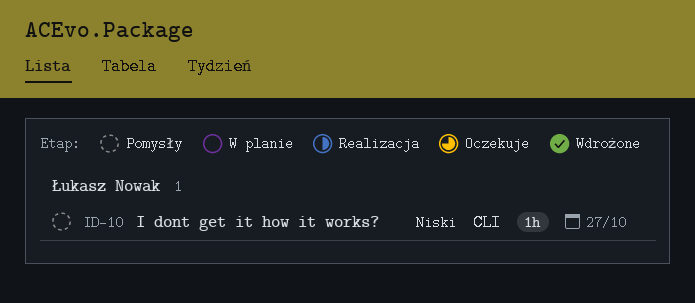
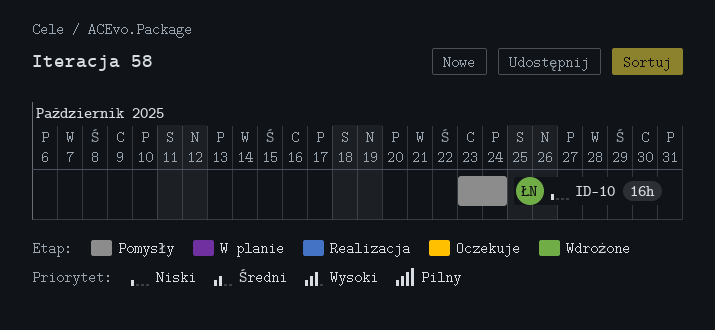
ID-10, estimate: 1h -> 16h
ID-10, due: Oct 27 -> Oct 24

